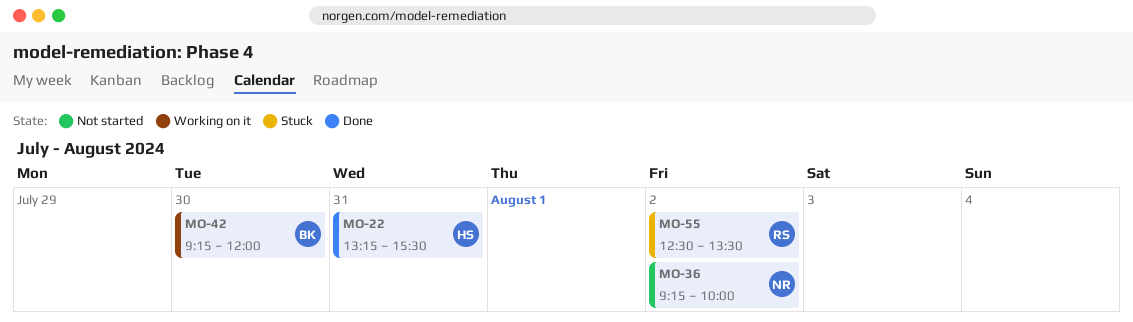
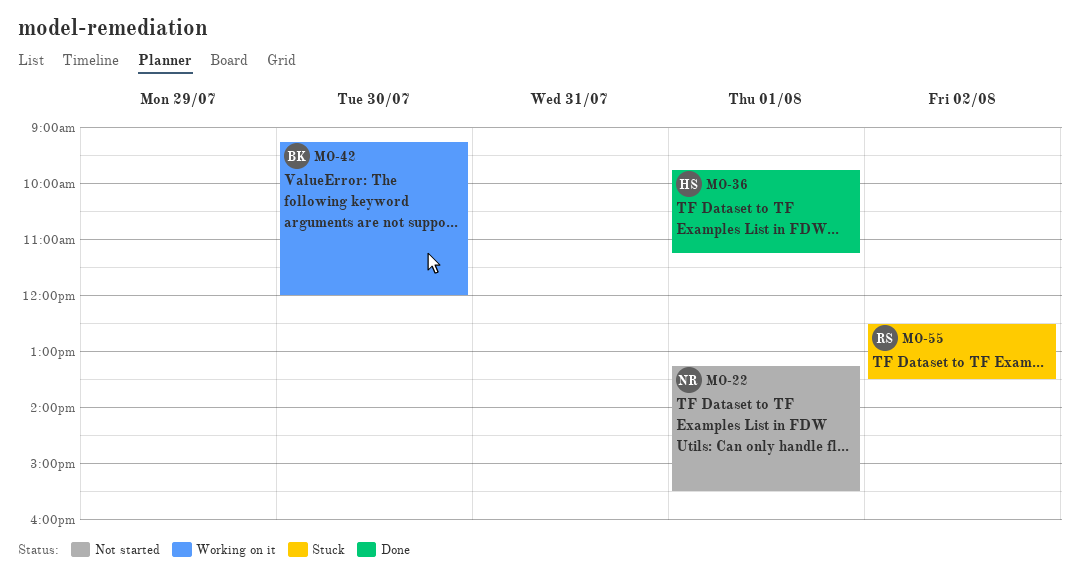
MO-22, status: Done -> Not started
MO-22, owner: HS -> NR
MO-22, day: Jul 31 -> Aug 1
MO-36, status: Not started -> Done
MO-36, owner: NR -> HS
MO-36, day: Aug 2 -> Aug 1
MO-36, begins: 09:15 -> 09:45
MO-36, ends: 10:00 -> 11:15

